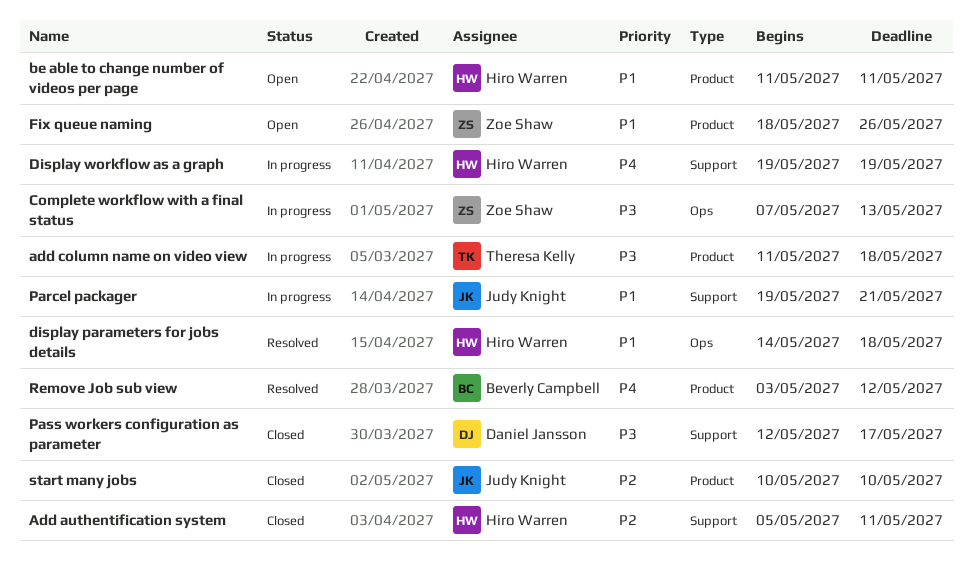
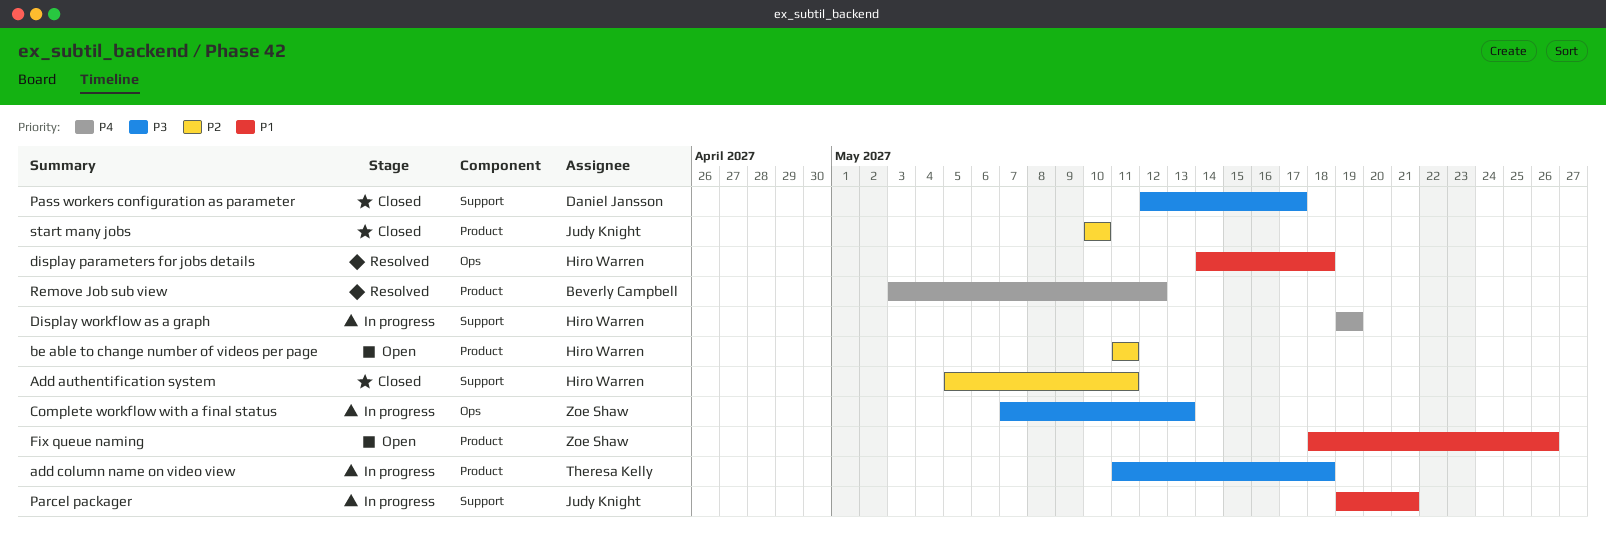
be able to change number of videos per page, priority: P1 -> P2

